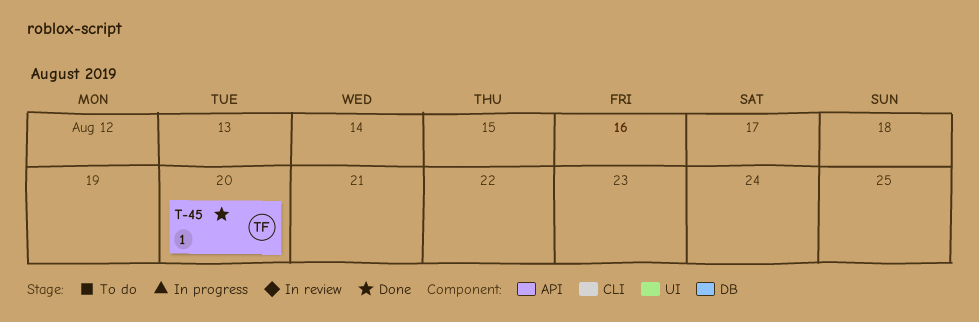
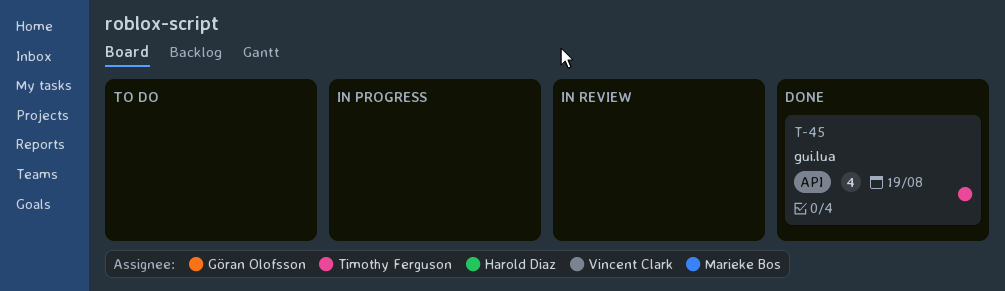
T-45, estimate: 1 -> 4
T-45, due: Aug 20 -> Aug 19

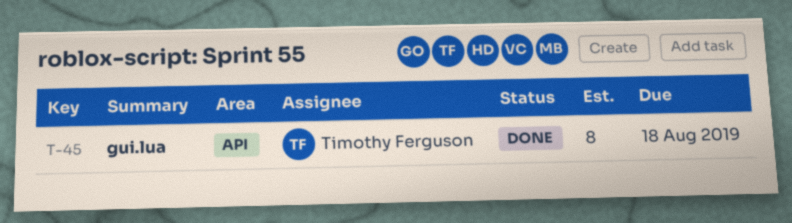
T-45, estimate: 4 -> 8
T-45, due: Aug 19 -> Aug 18

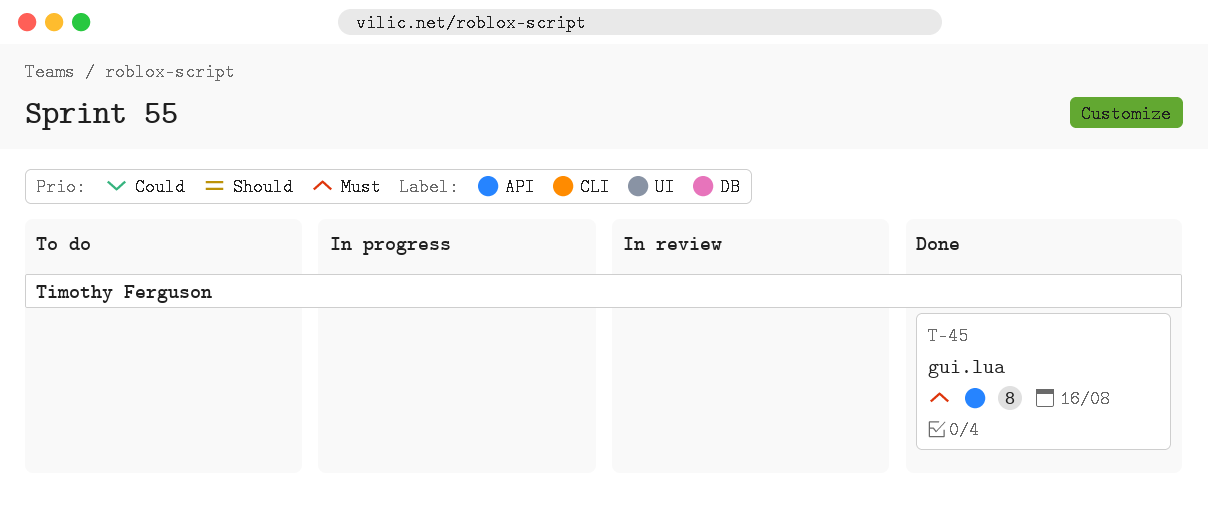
T-45, due: Aug 18 -> Aug 16

